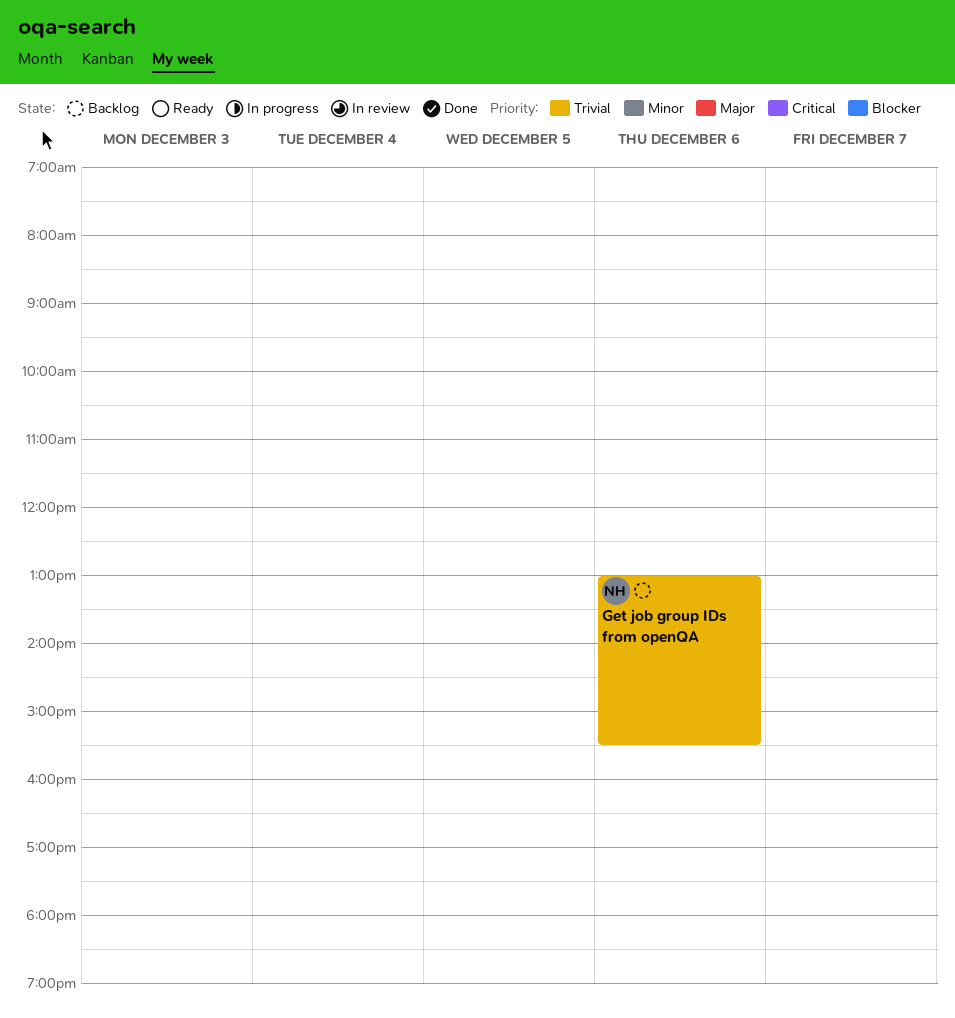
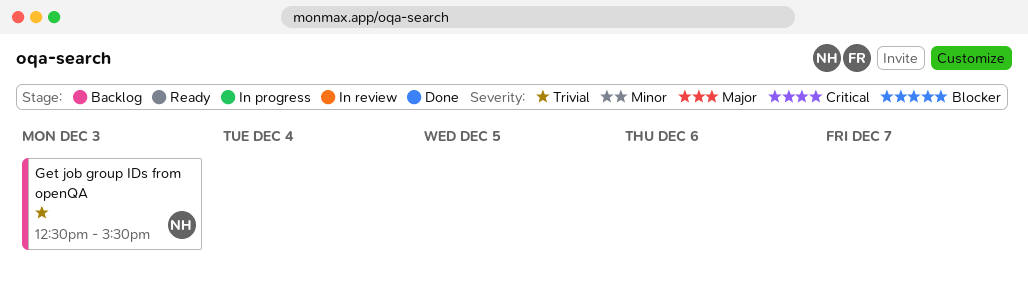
Get job group IDs from openQA, day: Dec 6 -> Dec 3
Get job group IDs from openQA, begins: 13:00 -> 12:30

